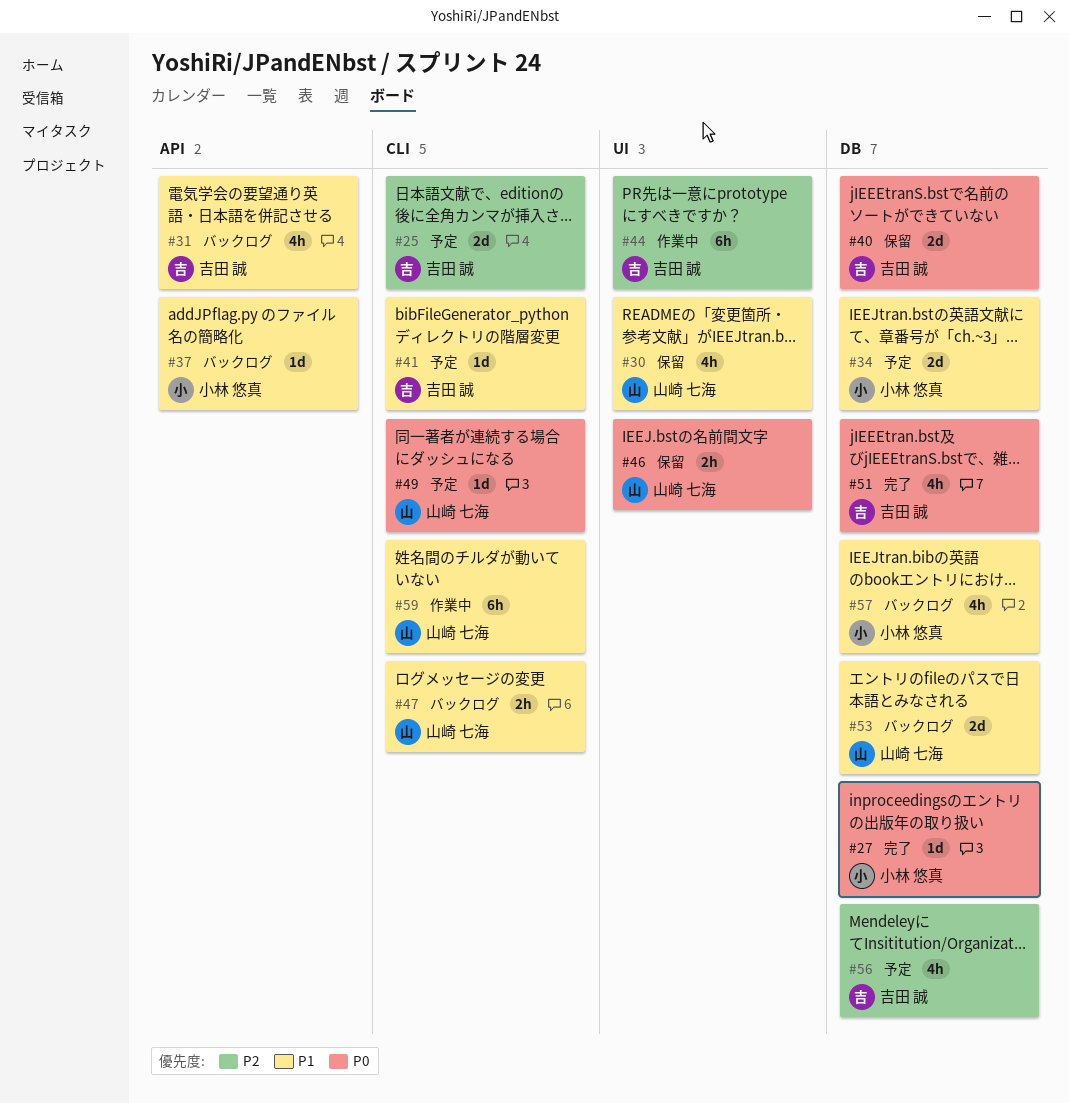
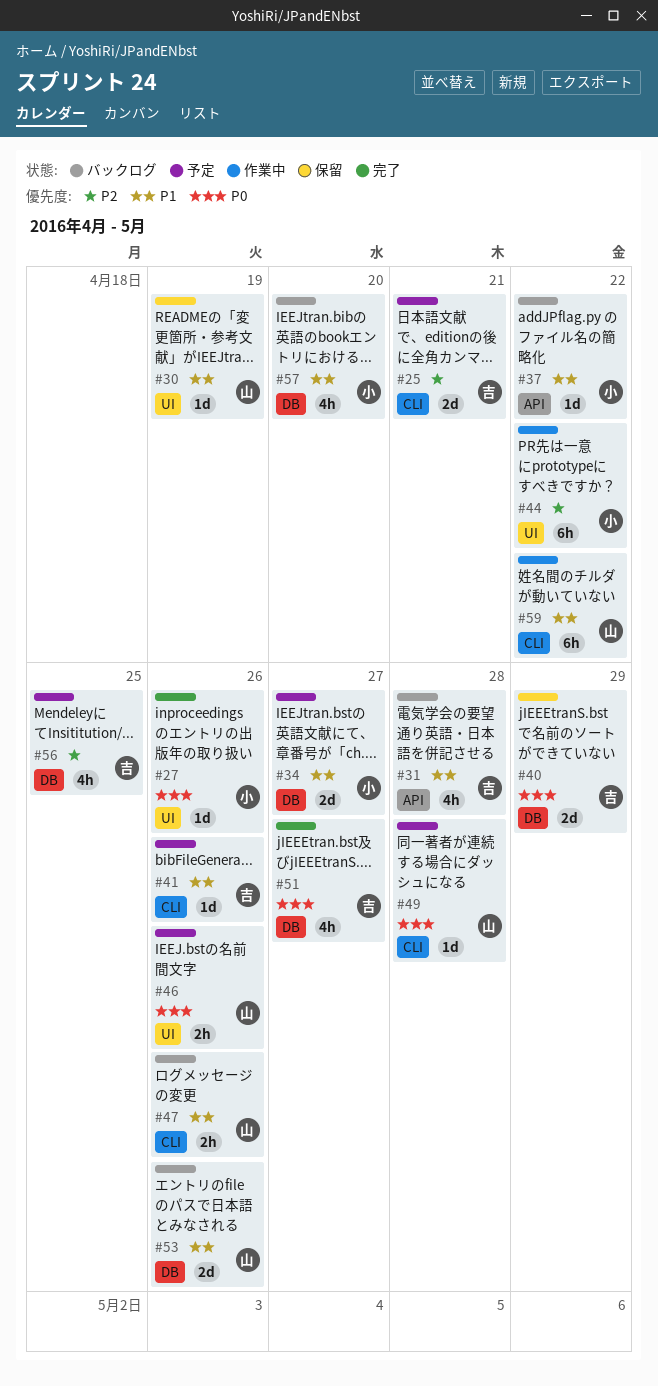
#27, label: DB -> UI
#30, estimate: 4h -> 1d
#44, owner: 吉田 誠 -> 小林 悠真
#46, status: 保留 -> 予定

